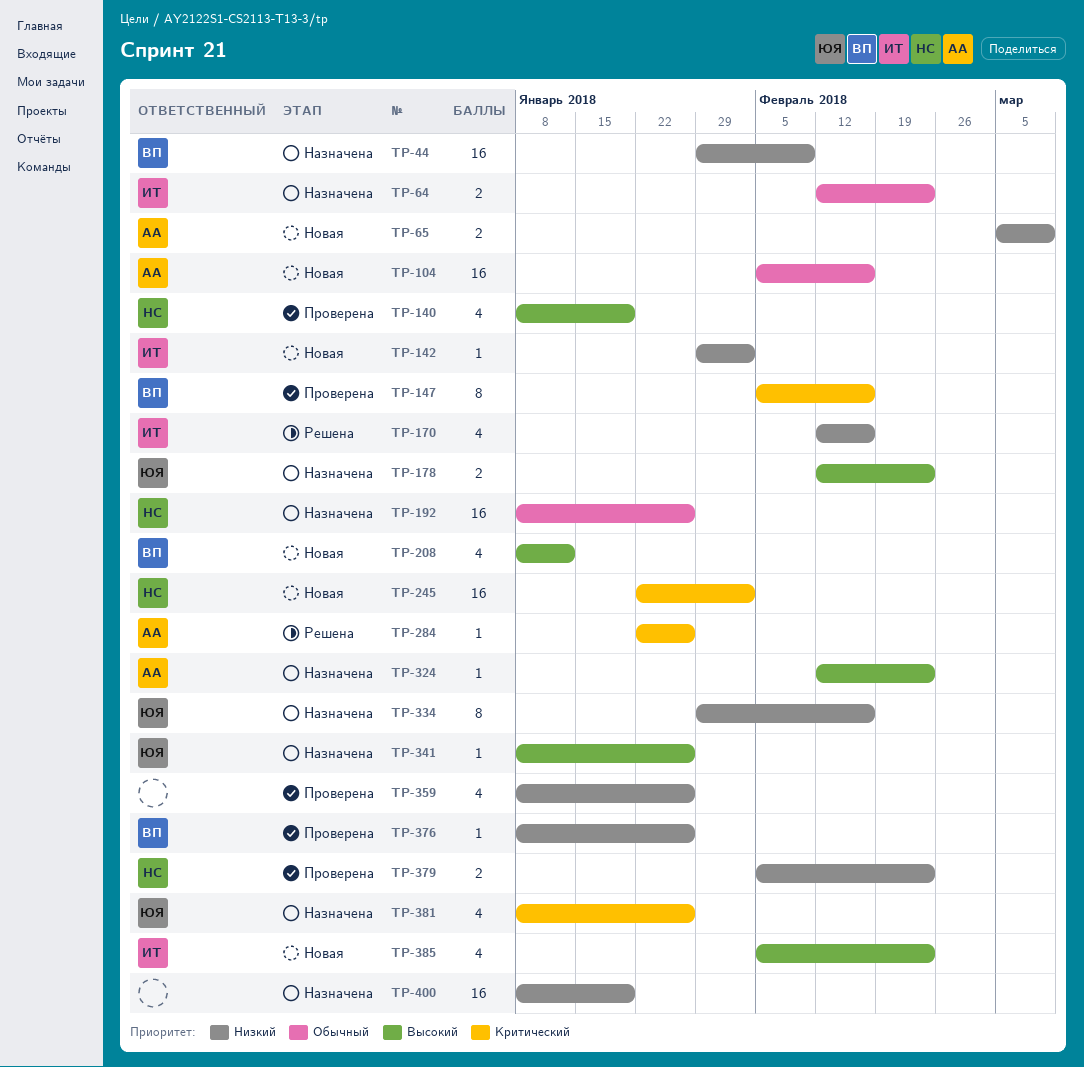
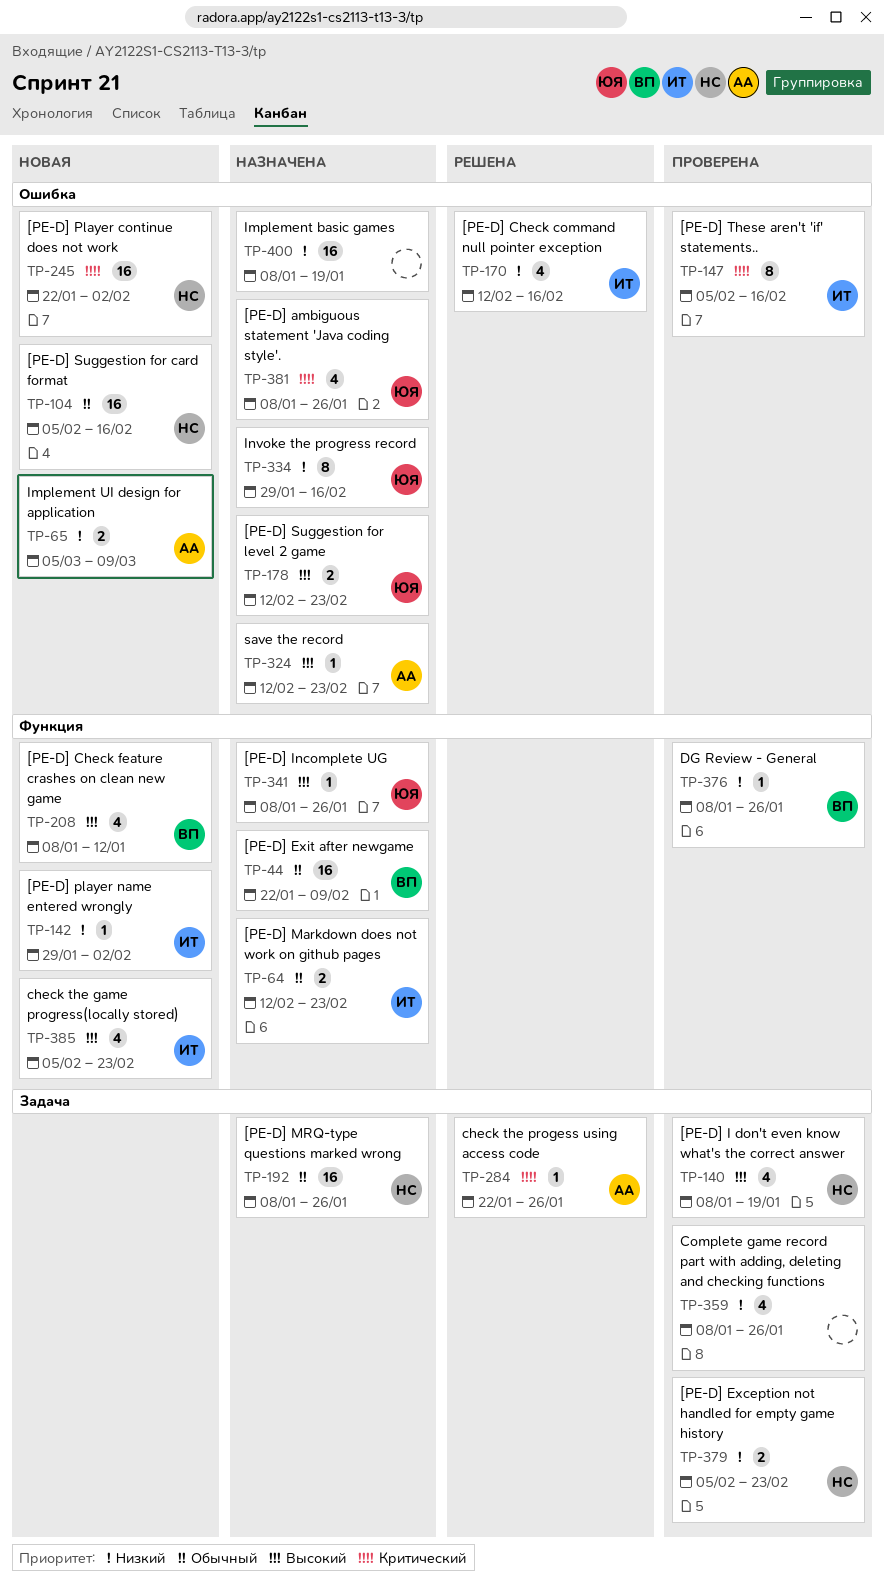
TP-44, priority: Низкий -> Обычный
TP-44, start: Jan 29 -> Jan 22
TP-104, owner: АА -> НС
TP-147, owner: ВП -> ИТ

